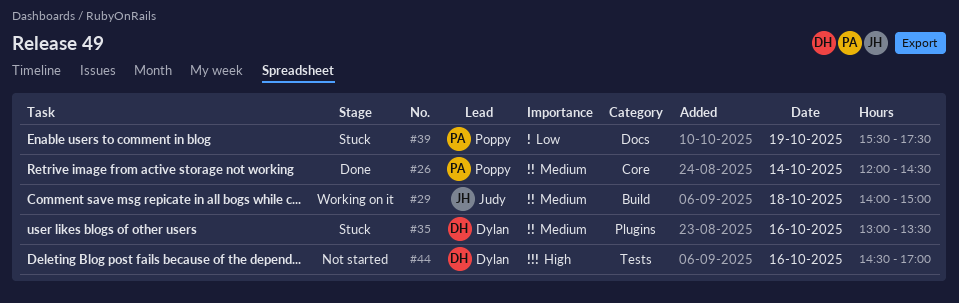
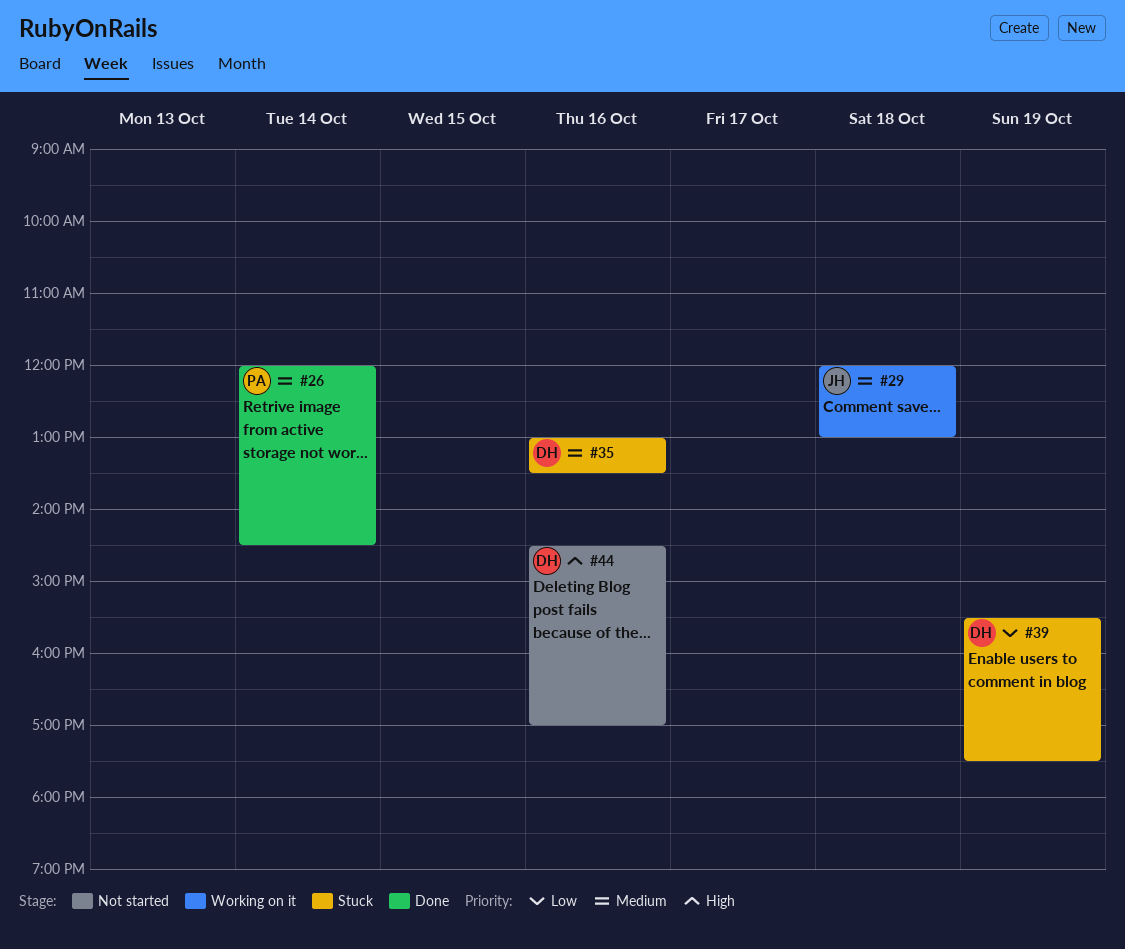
#29, begins: 14:00 -> 12:00
#29, ends: 15:00 -> 13:00
#39, owner: Poppy -> Dylan

